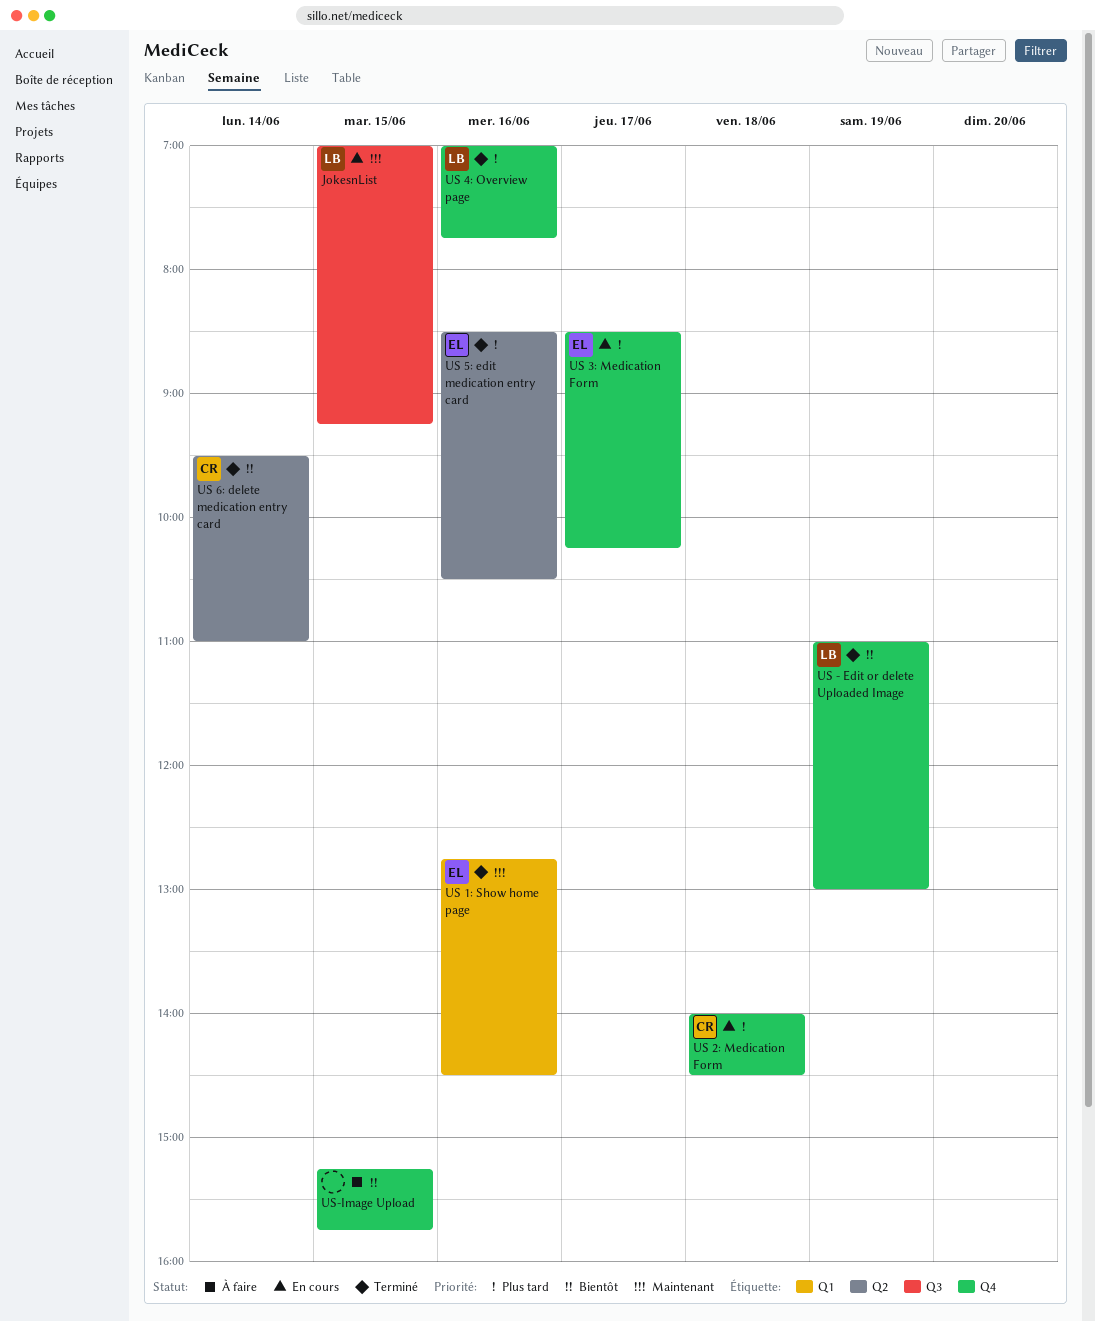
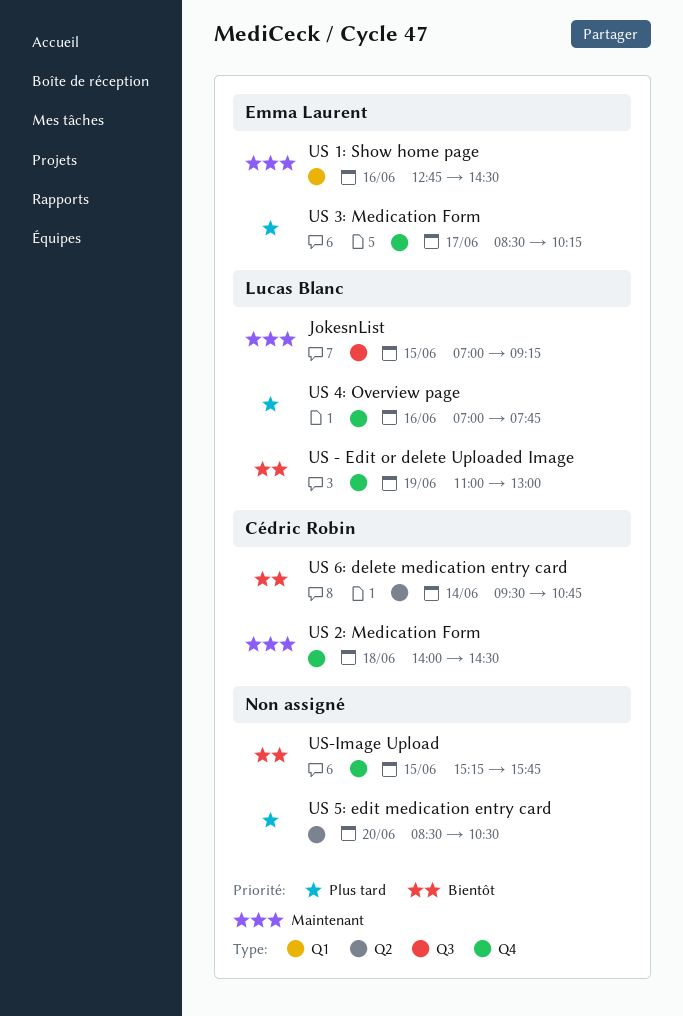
US 2: Medication Form, priority: Plus tard -> Maintenant
US 5: edit medication entry card, owner: Emma Laurent -> none
US 5: edit medication entry card, day: Jun 16 -> Jun 20
US 6: delete medication entry card, ends: 11:00 -> 10:45

